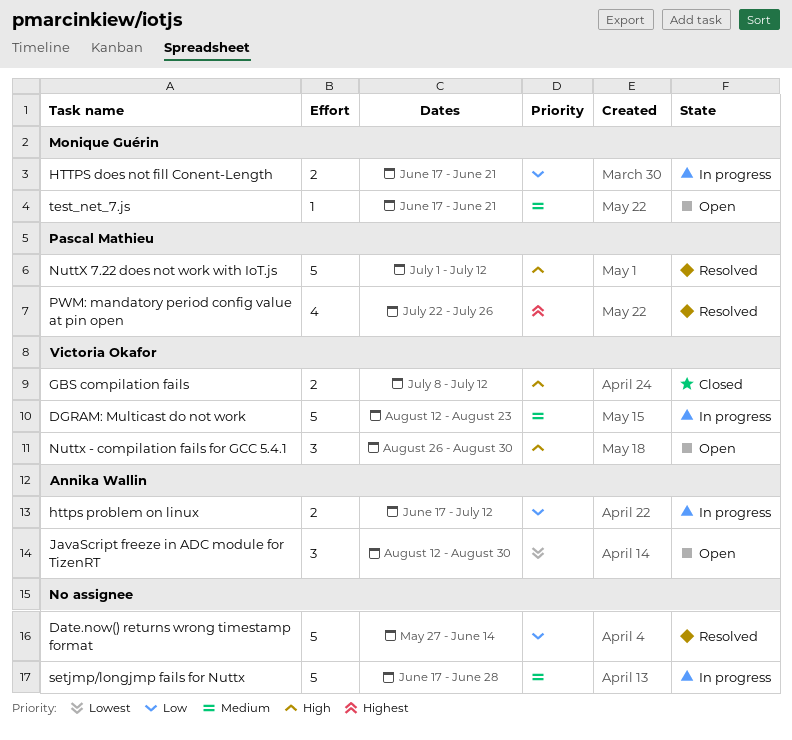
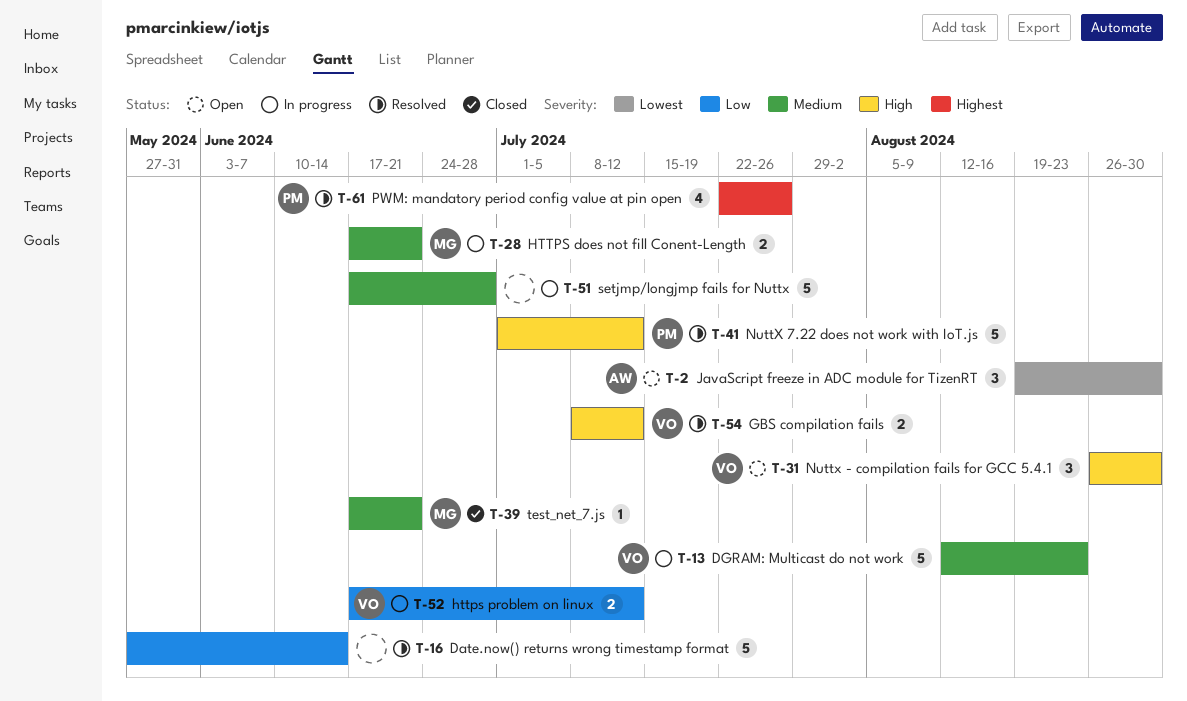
GBS compilation fails, status: Closed -> Resolved
HTTPS does not fill Conent-Length, priority: Low -> Medium
https problem on linux, owner: Annika Wallin -> Victoria Okafor
JavaScript freeze in ADC module for TizenRT, start: Aug 12 -> Aug 19
test_net_7.js, status: Open -> Closed

